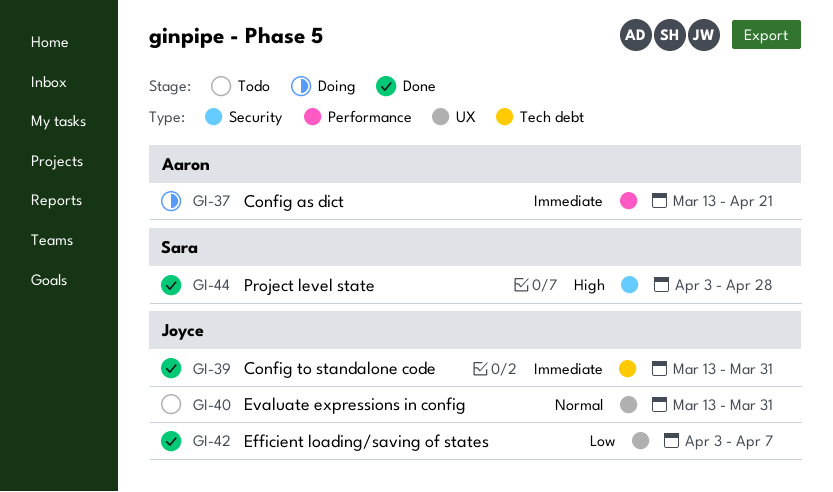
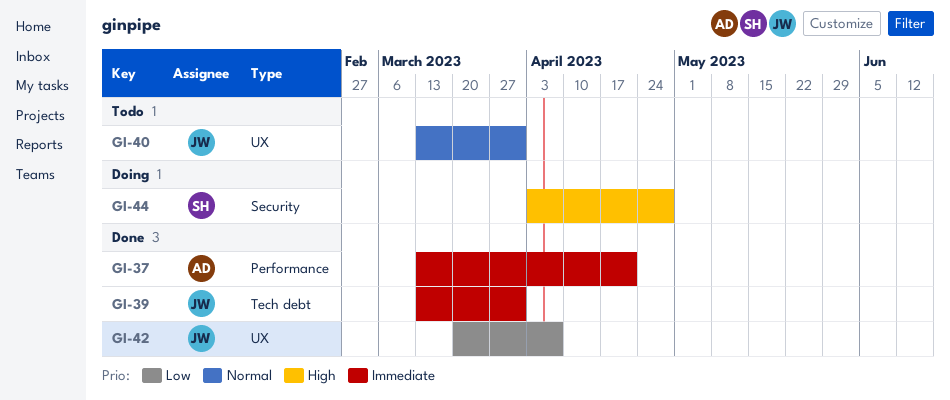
GI-37, status: Doing -> Done
GI-42, start: Apr 3 -> Mar 20
GI-44, status: Done -> Doing

